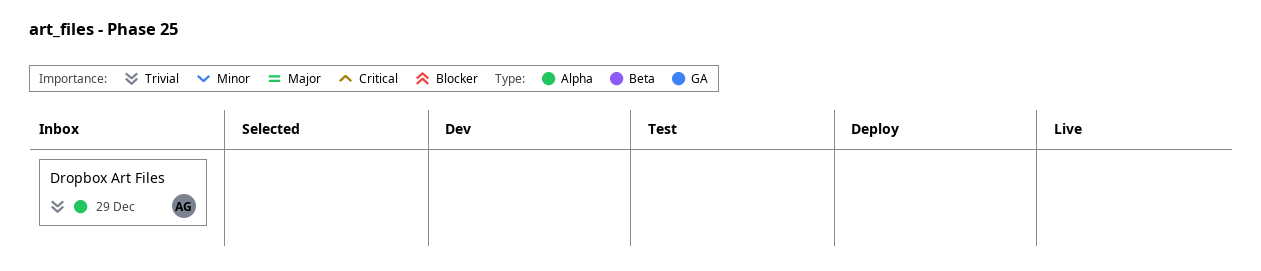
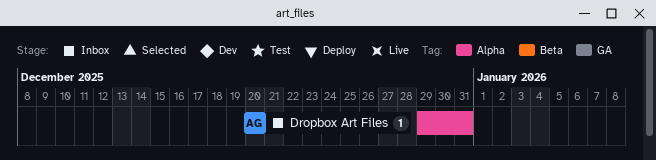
Dropbox Art Files, due: Dec 29 -> Dec 31

